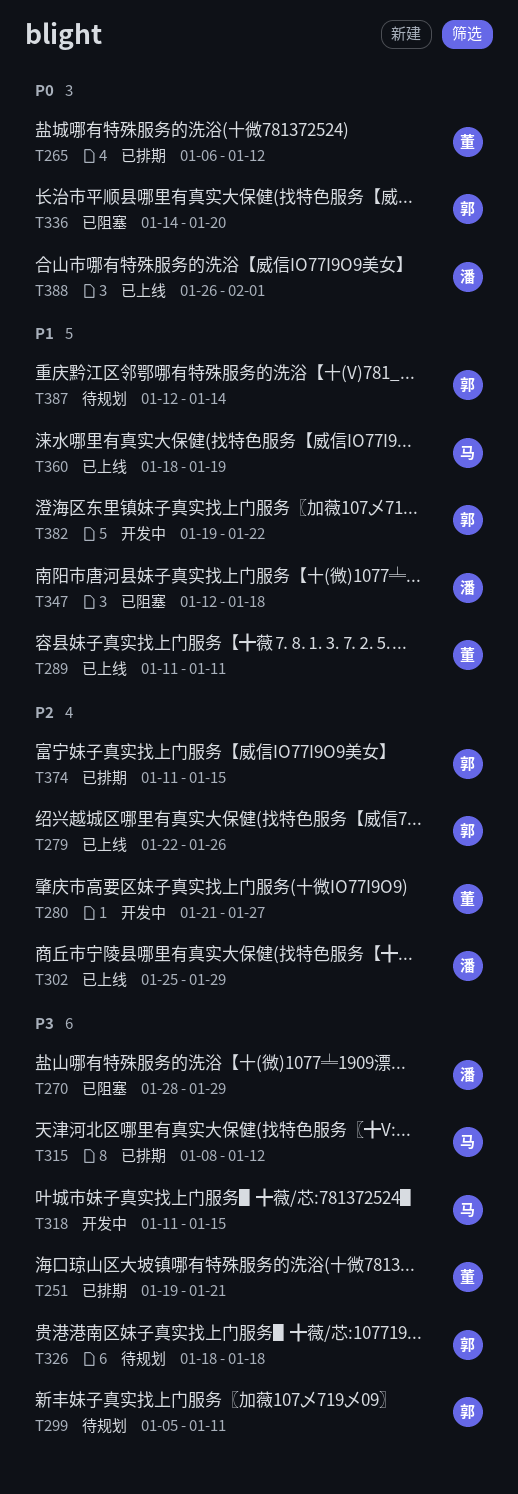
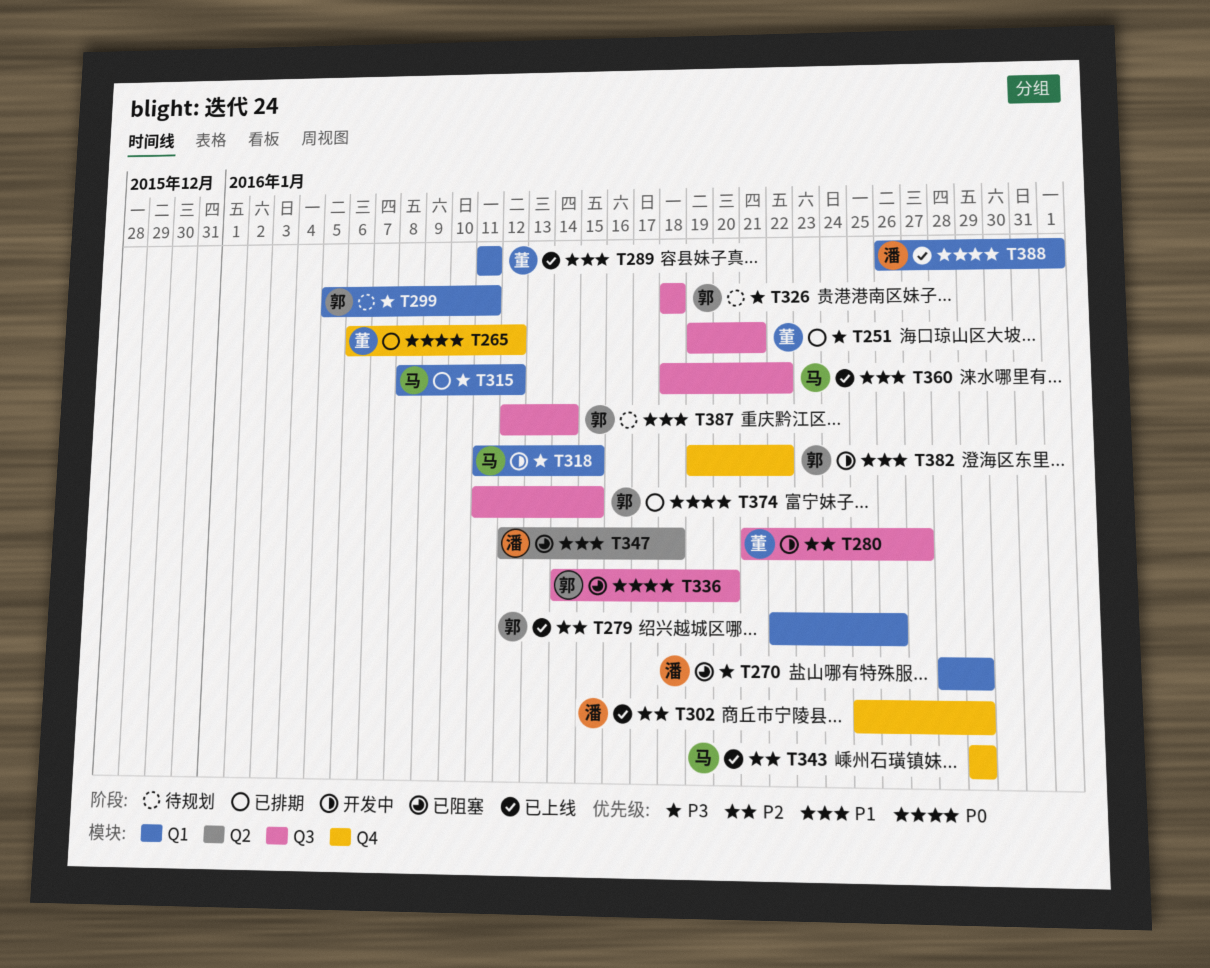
T343: none -> present
T360, due: Jan 19 -> Jan 22
T374, priority: P2 -> P0

